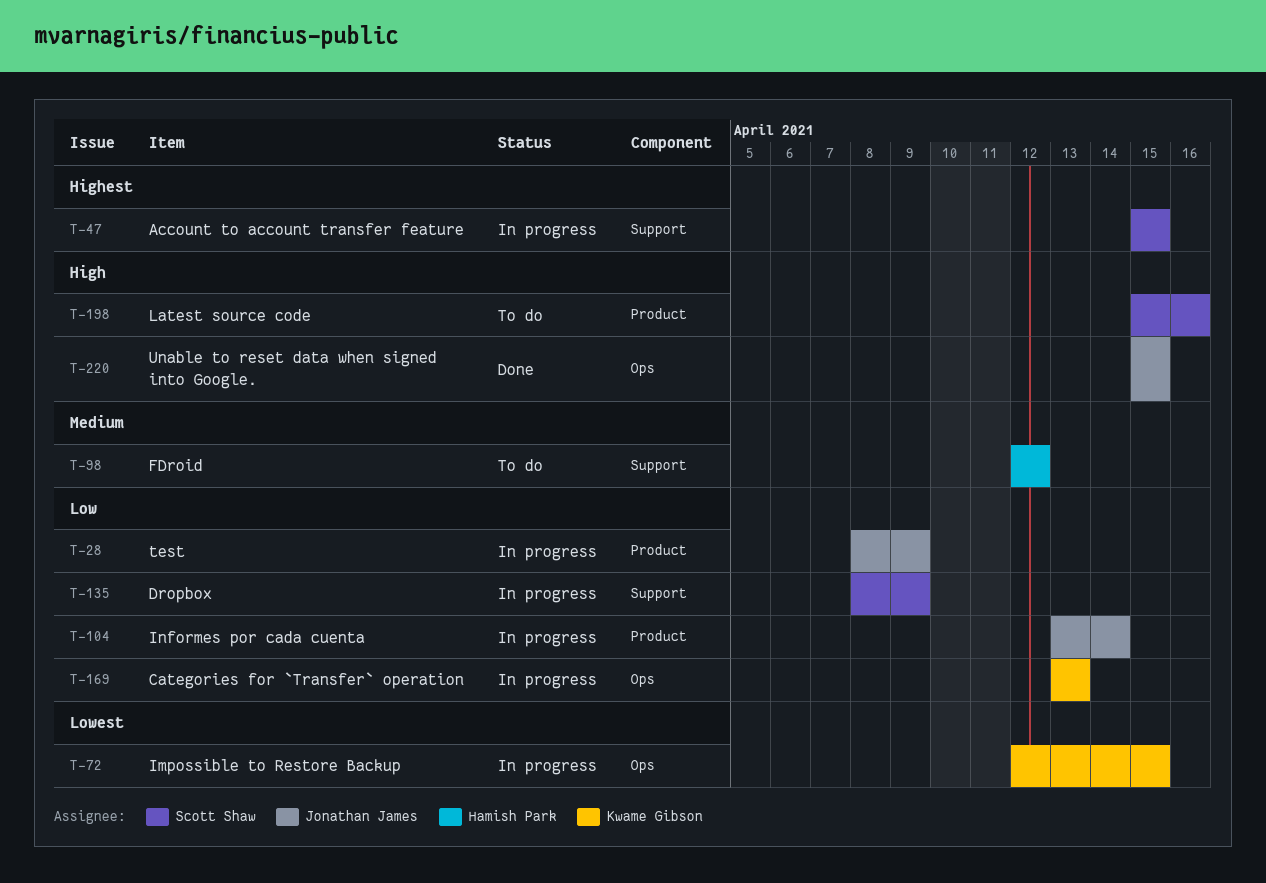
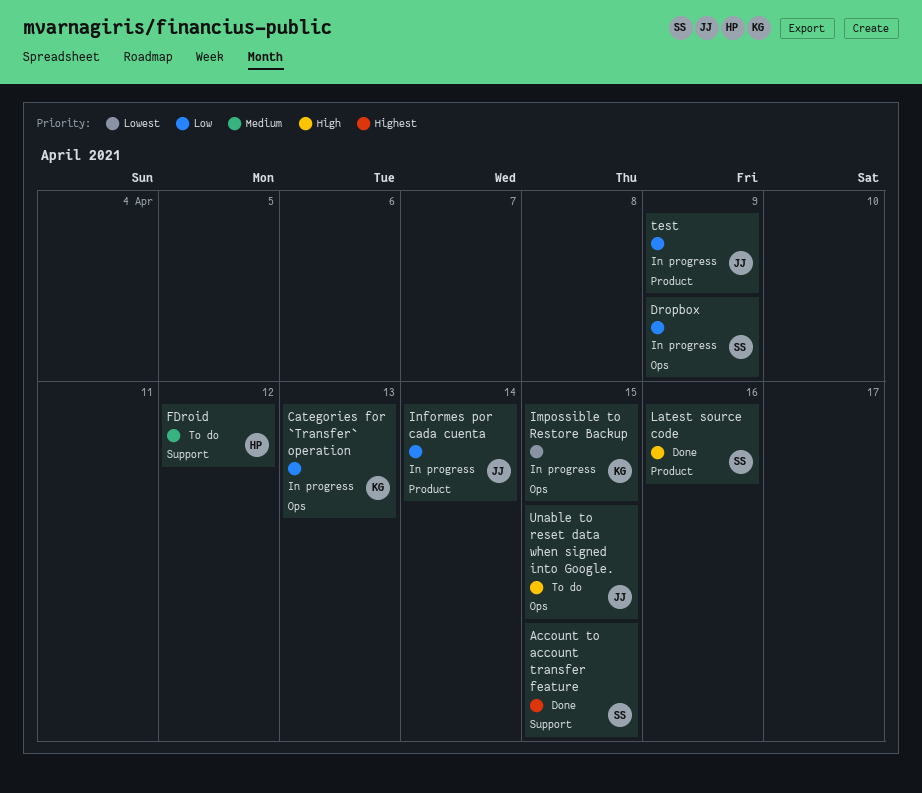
Account to account transfer feature, status: In progress -> Done
Dropbox, label: Support -> Ops
Latest source code, status: To do -> Done
Unable to reset data when signed into Google., status: Done -> To do

